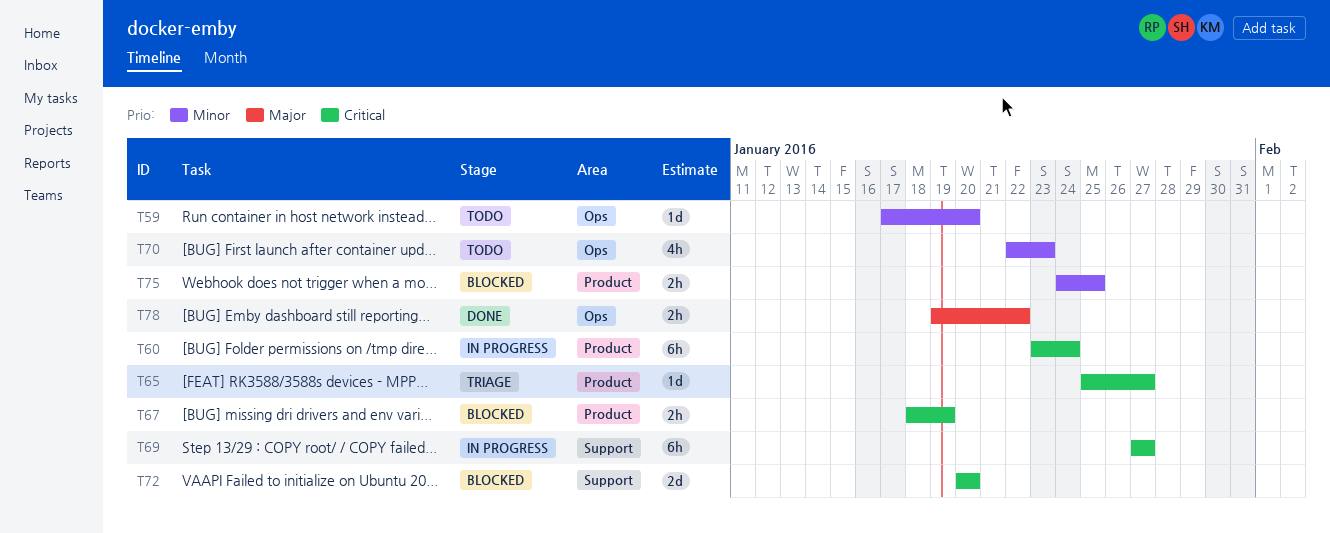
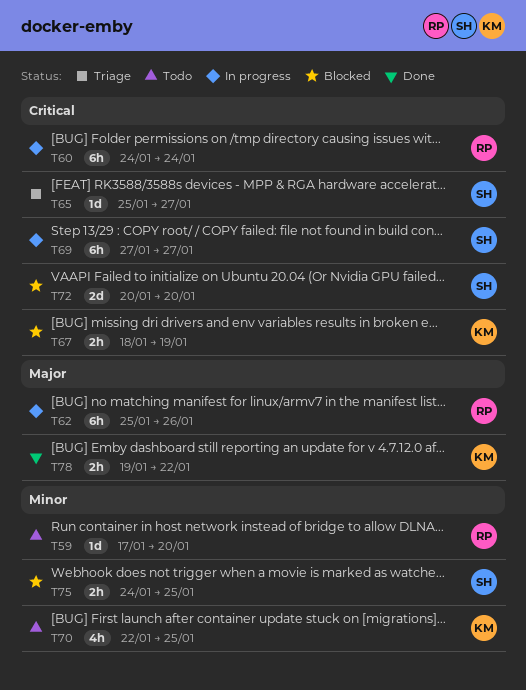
T60, start: Jan 23 -> Jan 24
T62: none -> present
T70, due: Jan 23 -> Jan 25

